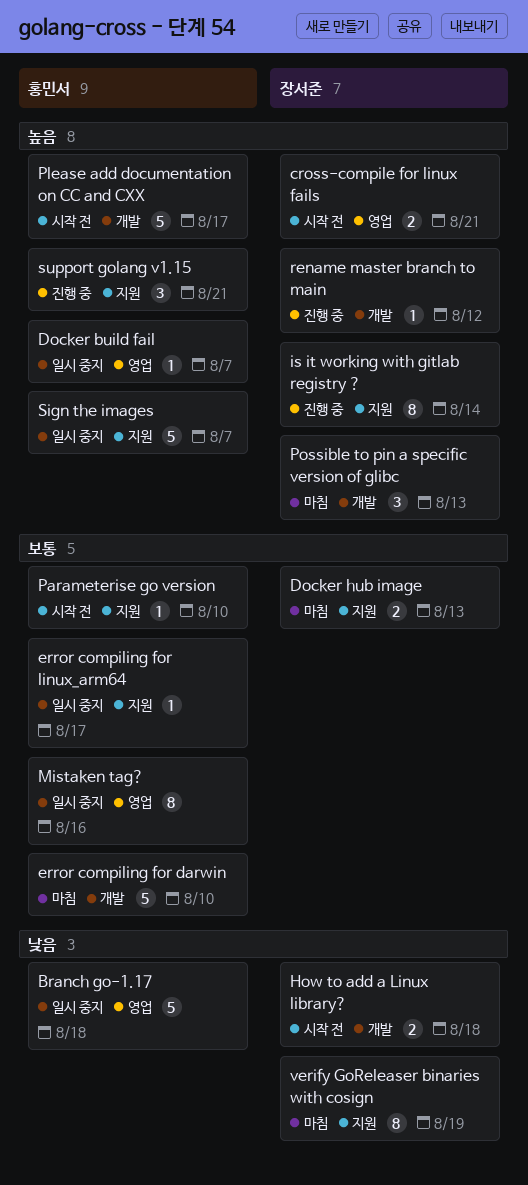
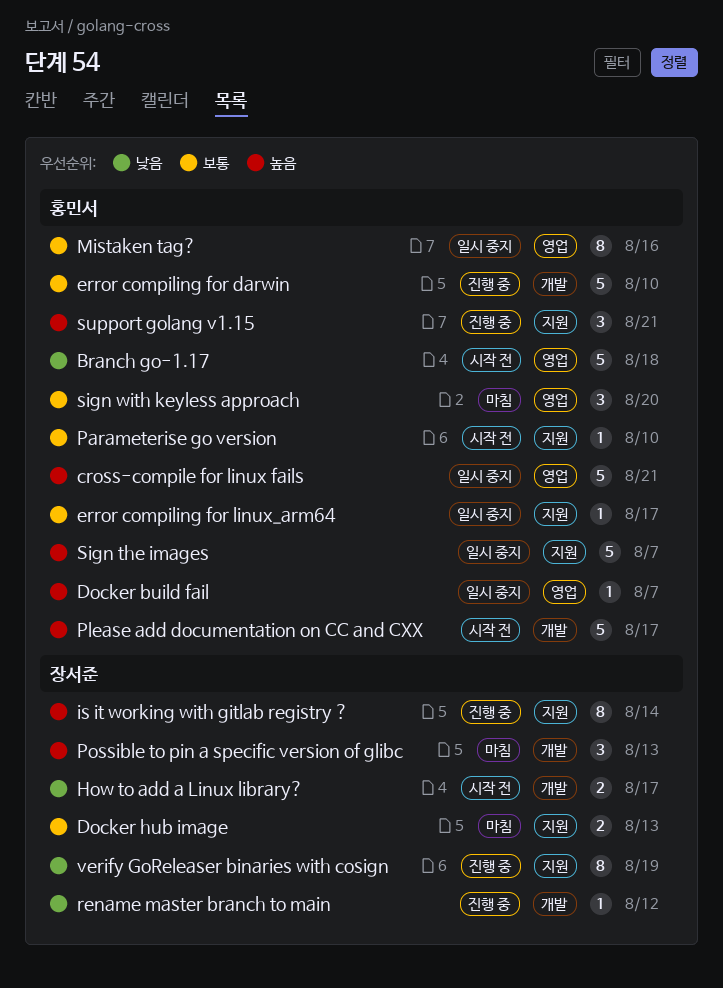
Branch go-1.17, status: 일시 중지 -> 시작 전
cross-compile for linux fails, status: 시작 전 -> 일시 중지
cross-compile for linux fails, owner: 장서준 -> 홍민서
cross-compile for linux fails, estimate: 2 -> 5
error compiling for darwin, status: 마침 -> 진행 중
How to add a Linux library?, due: Aug 18 -> Aug 17
rename master branch to main, priority: 높음 -> 낮음
sign with keyless approach: none -> present
verify GoReleaser binaries with cosign, status: 마침 -> 진행 중

